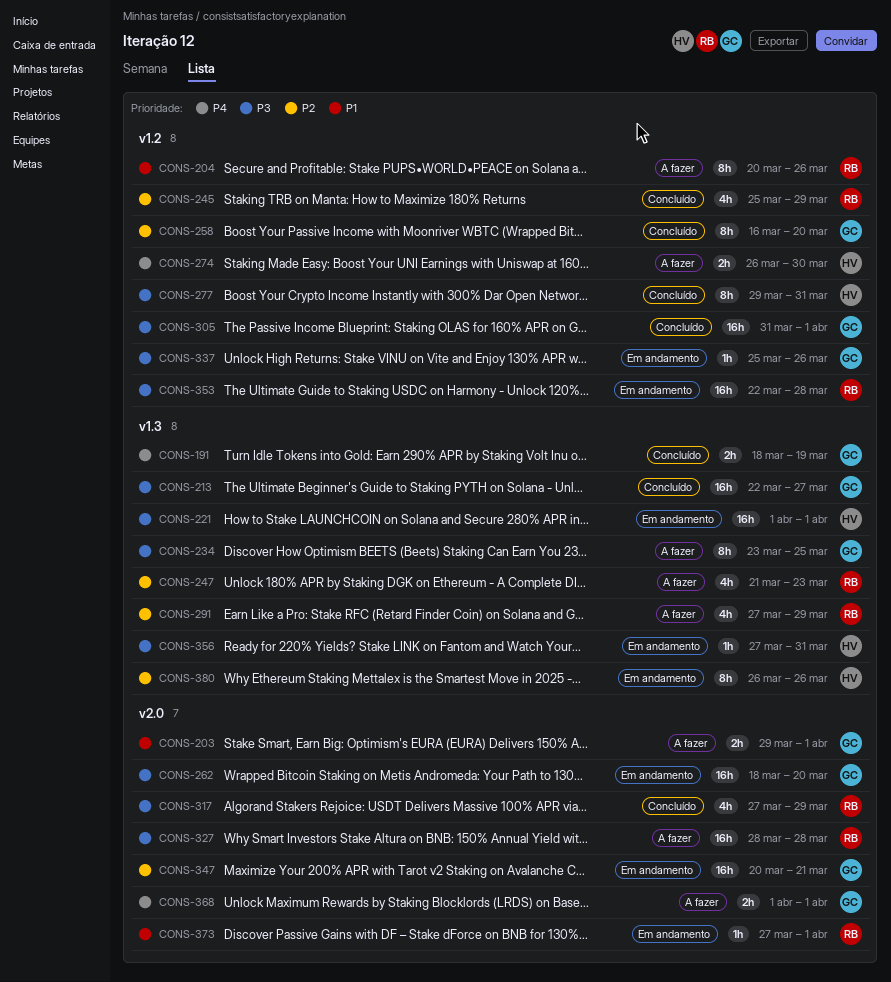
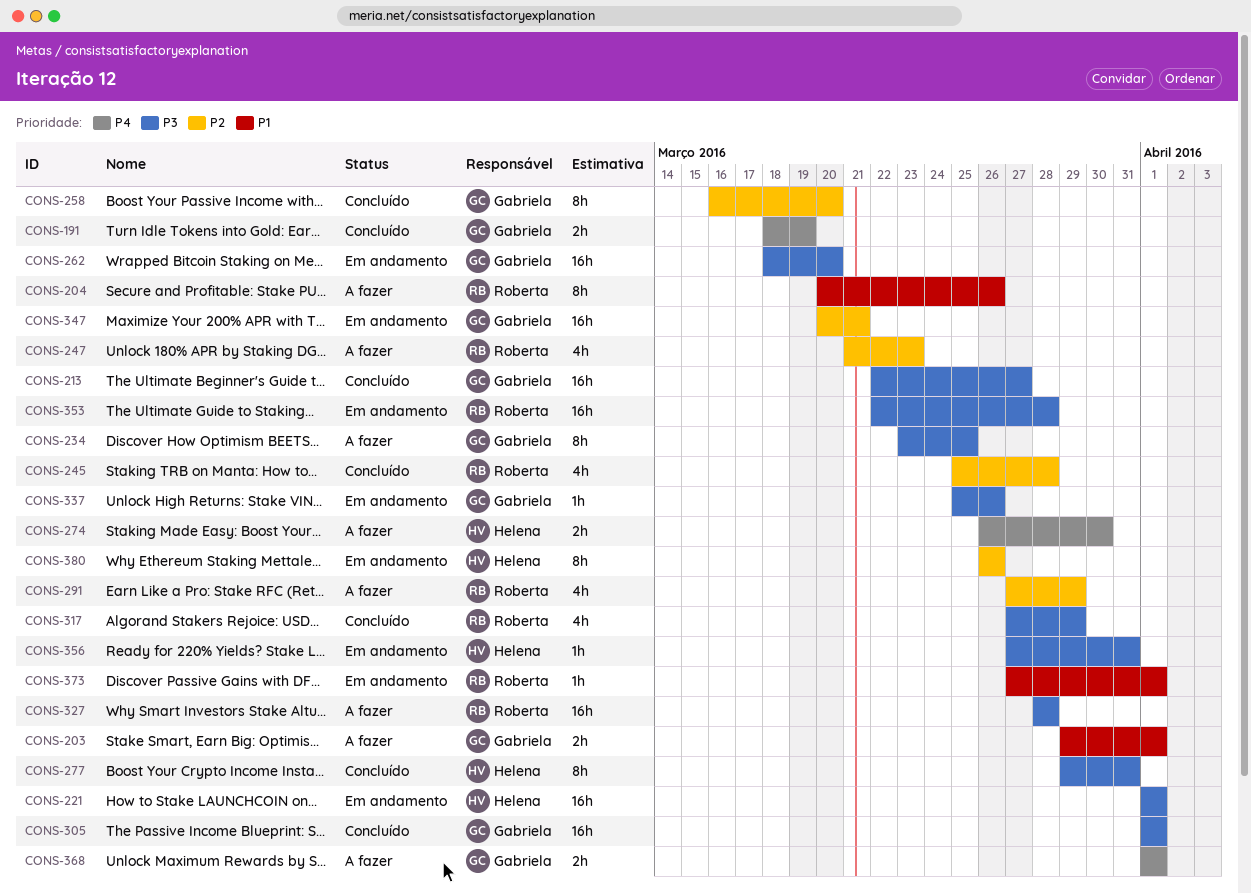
CONS-245, due: Mar 29 -> Mar 28
CONS-305, start: Mar 31 -> Apr 1

